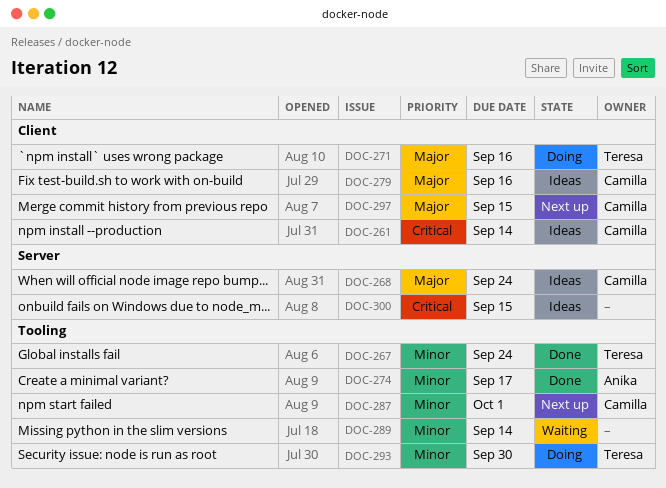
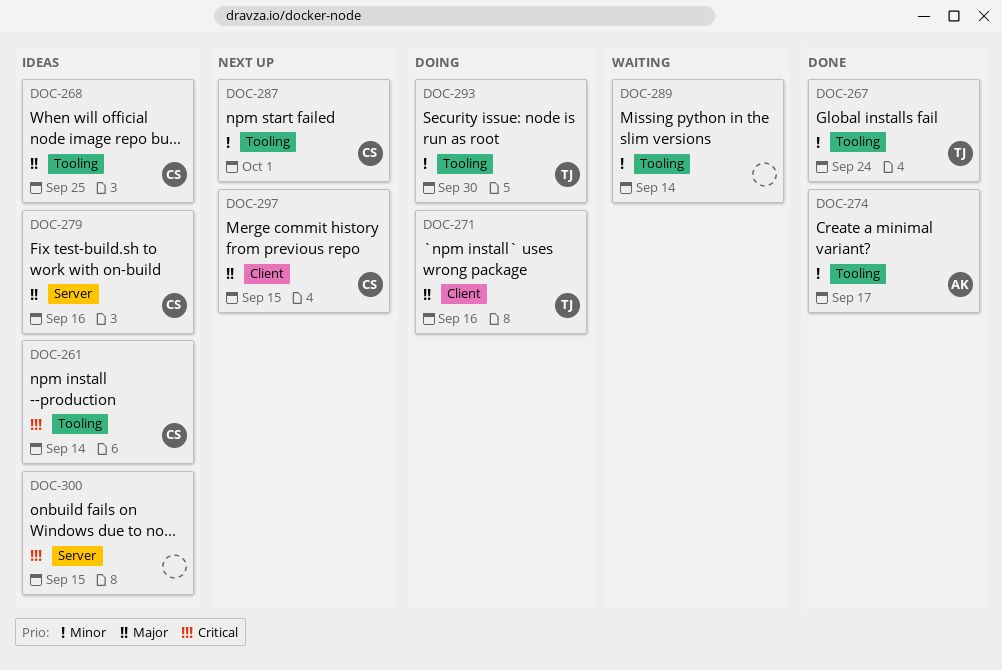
DOC-261, label: Client -> Tooling
DOC-268, label: Server -> Tooling
DOC-268, due: Sep 24 -> Sep 25
DOC-279, label: Client -> Server

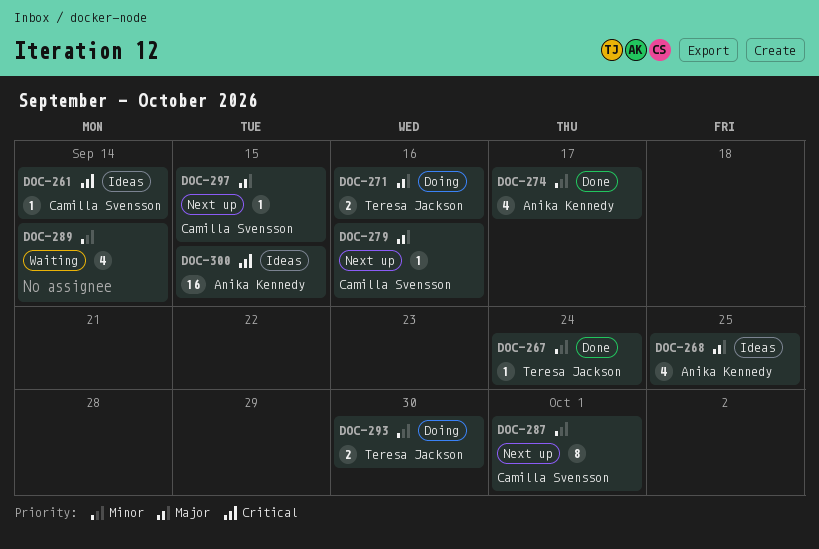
DOC-268, owner: Camilla Svensson -> Anika Kennedy
DOC-279, status: Ideas -> Next up
DOC-300, owner: none -> Anika Kennedy

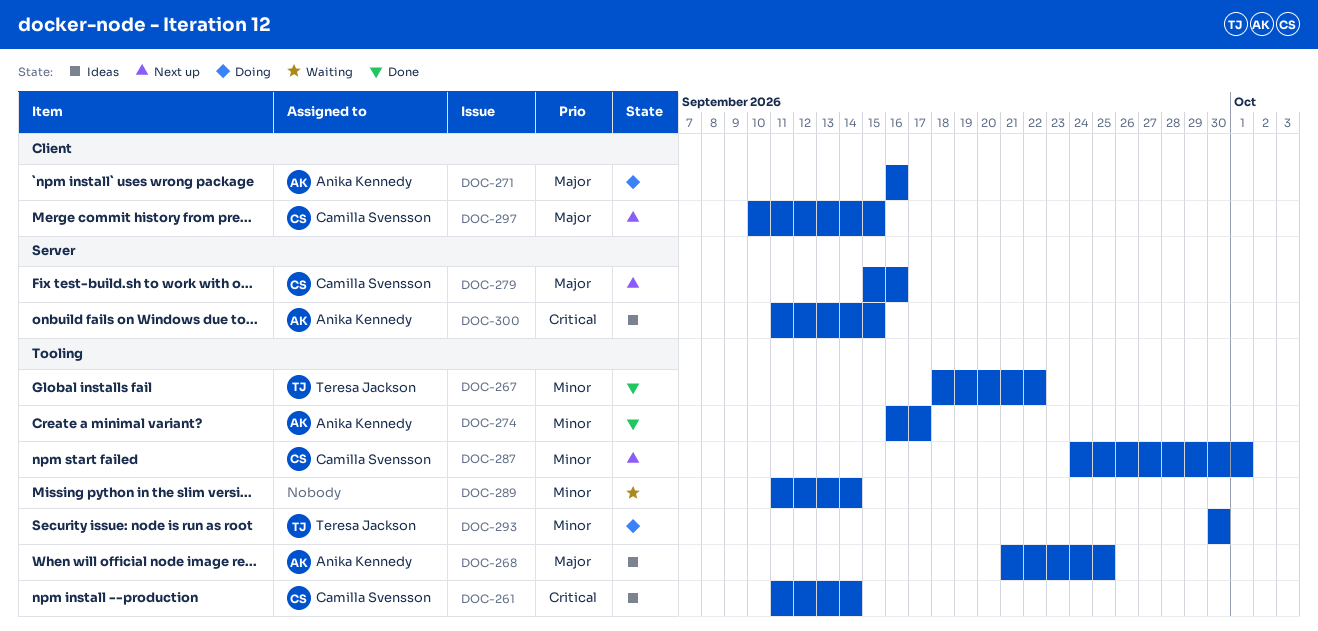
DOC-267, due: Sep 24 -> Sep 22
DOC-271, owner: Teresa Jackson -> Anika Kennedy

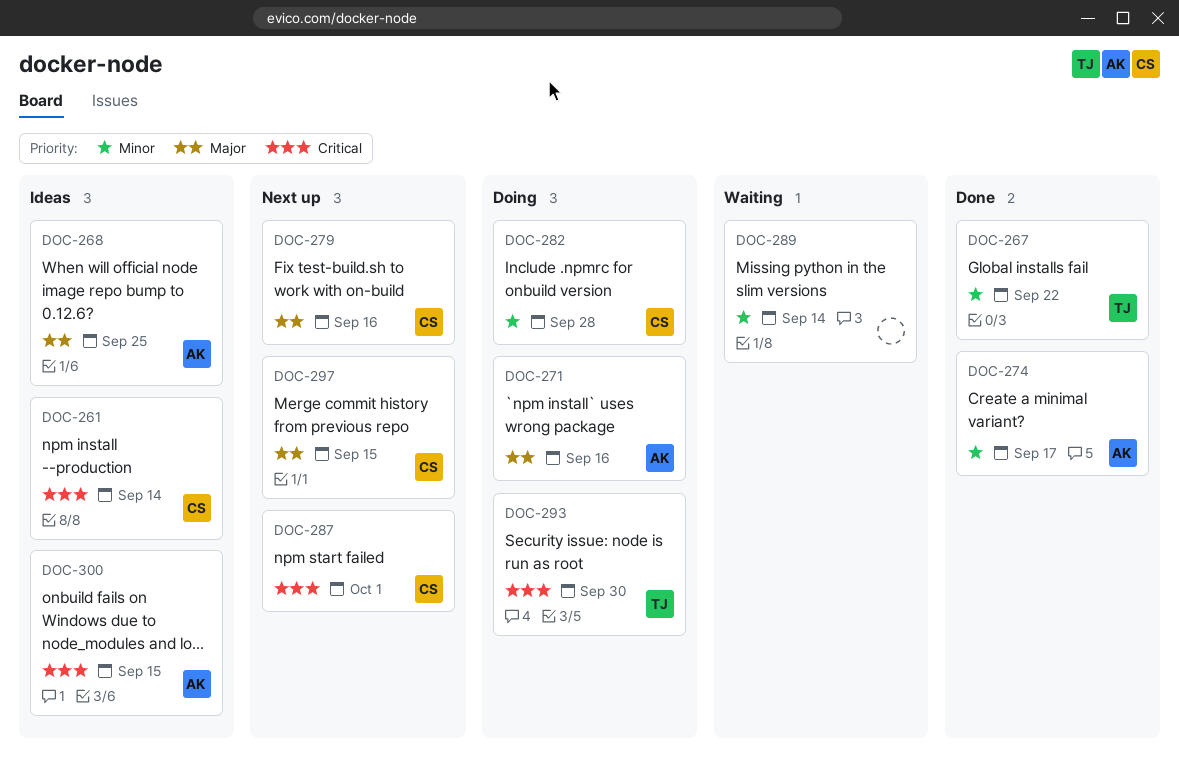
DOC-282: none -> present
DOC-287, priority: Minor -> Critical
DOC-293, priority: Minor -> Critical

